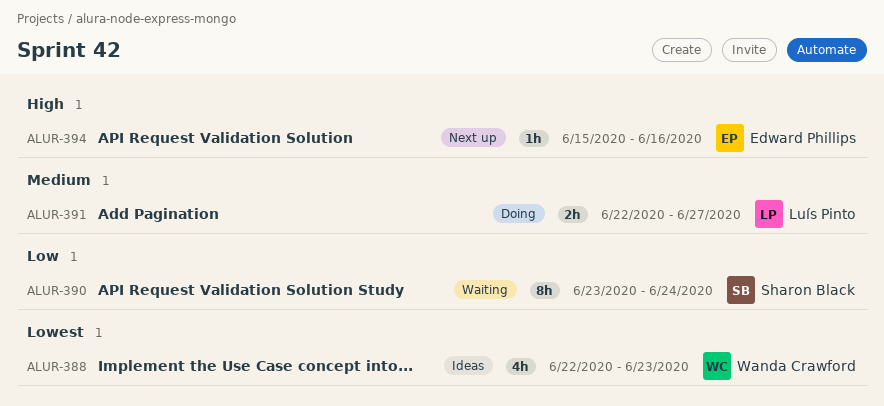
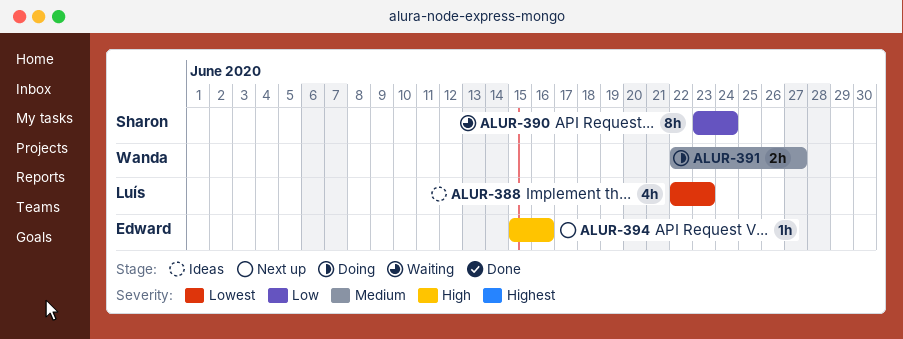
ALUR-388, owner: Wanda Crawford -> Luís Pinto
ALUR-391, owner: Luís Pinto -> Wanda Crawford

